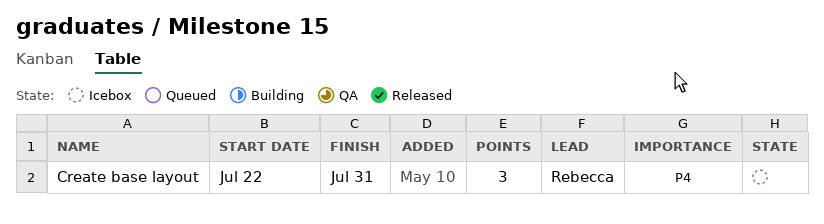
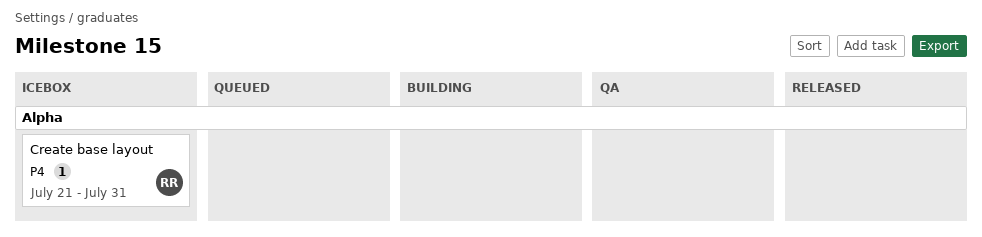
Create base layout, estimate: 3 -> 1
Create base layout, start: Jul 22 -> Jul 21

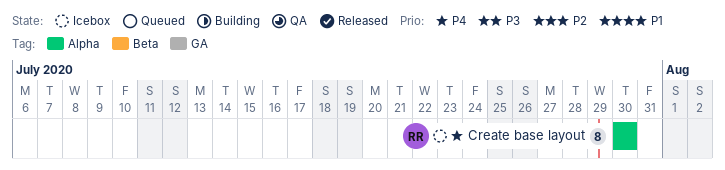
Create base layout, estimate: 1 -> 8
Create base layout, start: Jul 21 -> Jul 30
Create base layout, due: Jul 31 -> Jul 30

